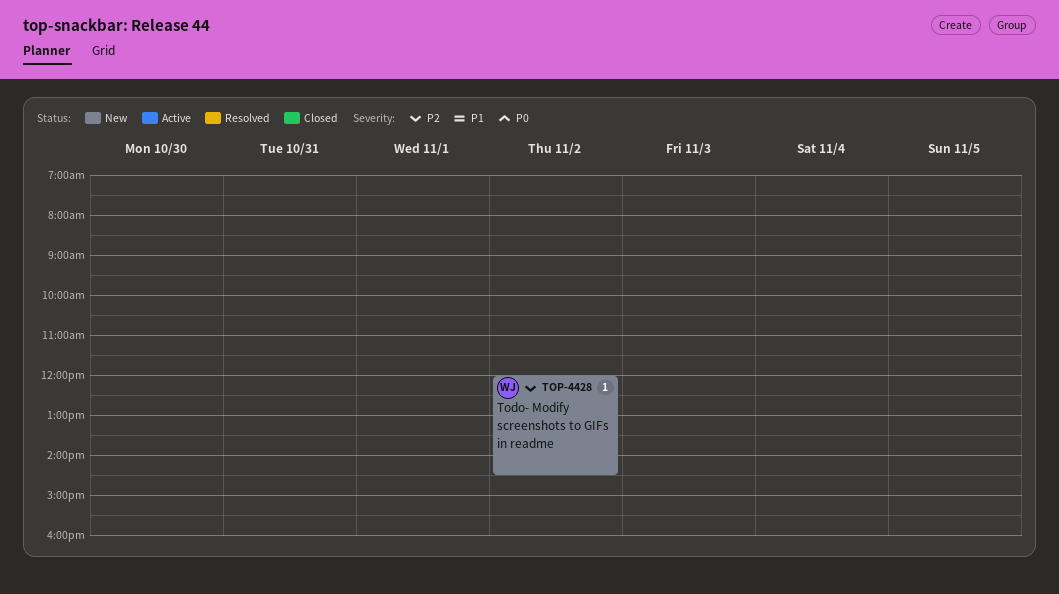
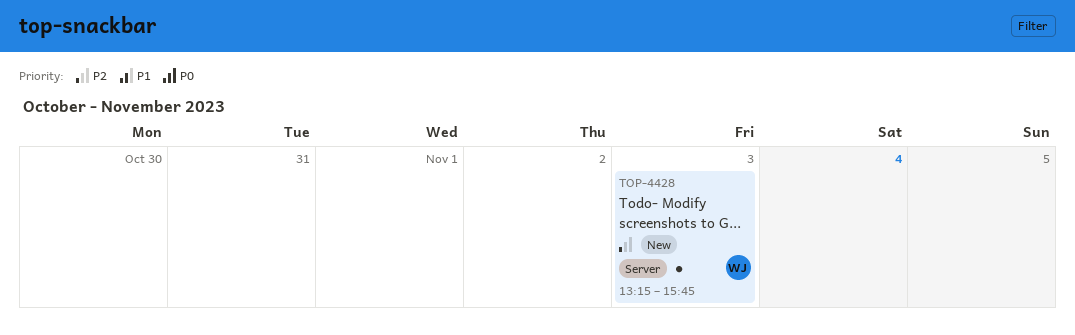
TOP-4428, day: Nov 2 -> Nov 3
TOP-4428, begins: 12:00 -> 13:15
TOP-4428, ends: 14:30 -> 15:45

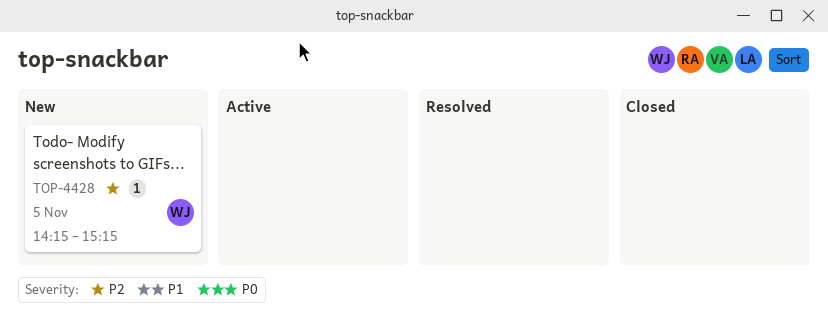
TOP-4428, day: Nov 3 -> Nov 5
TOP-4428, begins: 13:15 -> 14:15
TOP-4428, ends: 15:45 -> 15:15

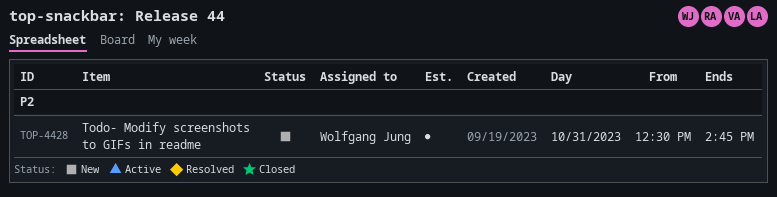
TOP-4428, day: Nov 5 -> Oct 31
TOP-4428, begins: 14:15 -> 12:30
TOP-4428, ends: 15:15 -> 14:45

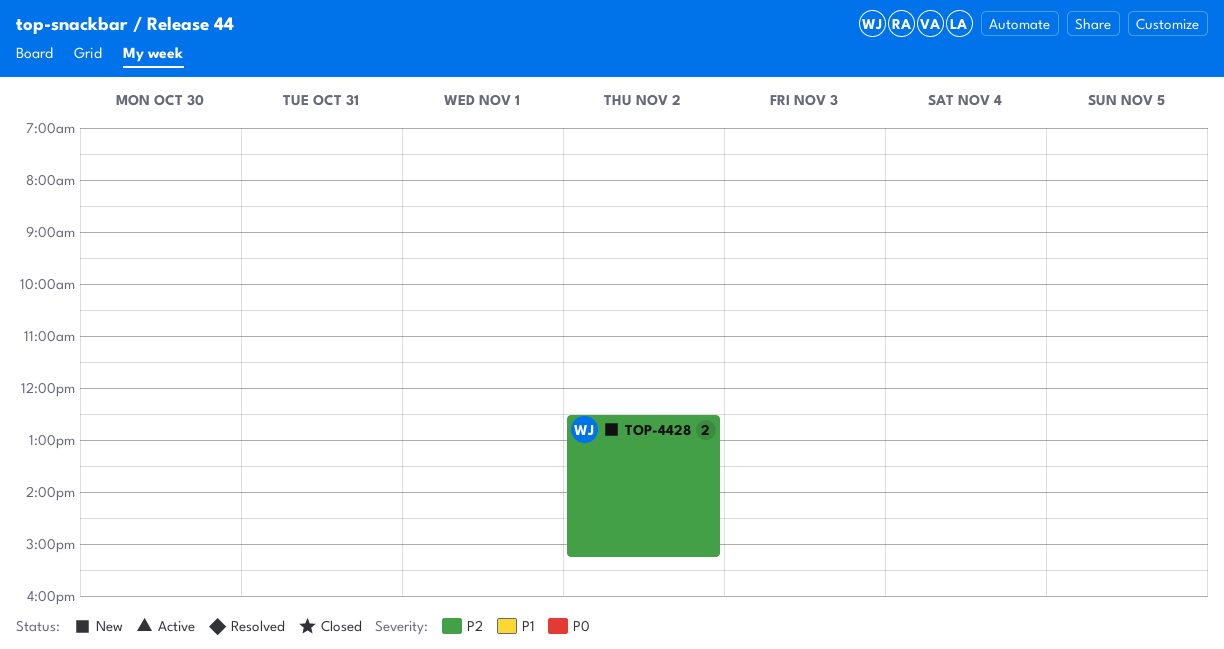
TOP-4428, estimate: 1 -> 2
TOP-4428, day: Oct 31 -> Nov 2
TOP-4428, ends: 14:45 -> 15:15

